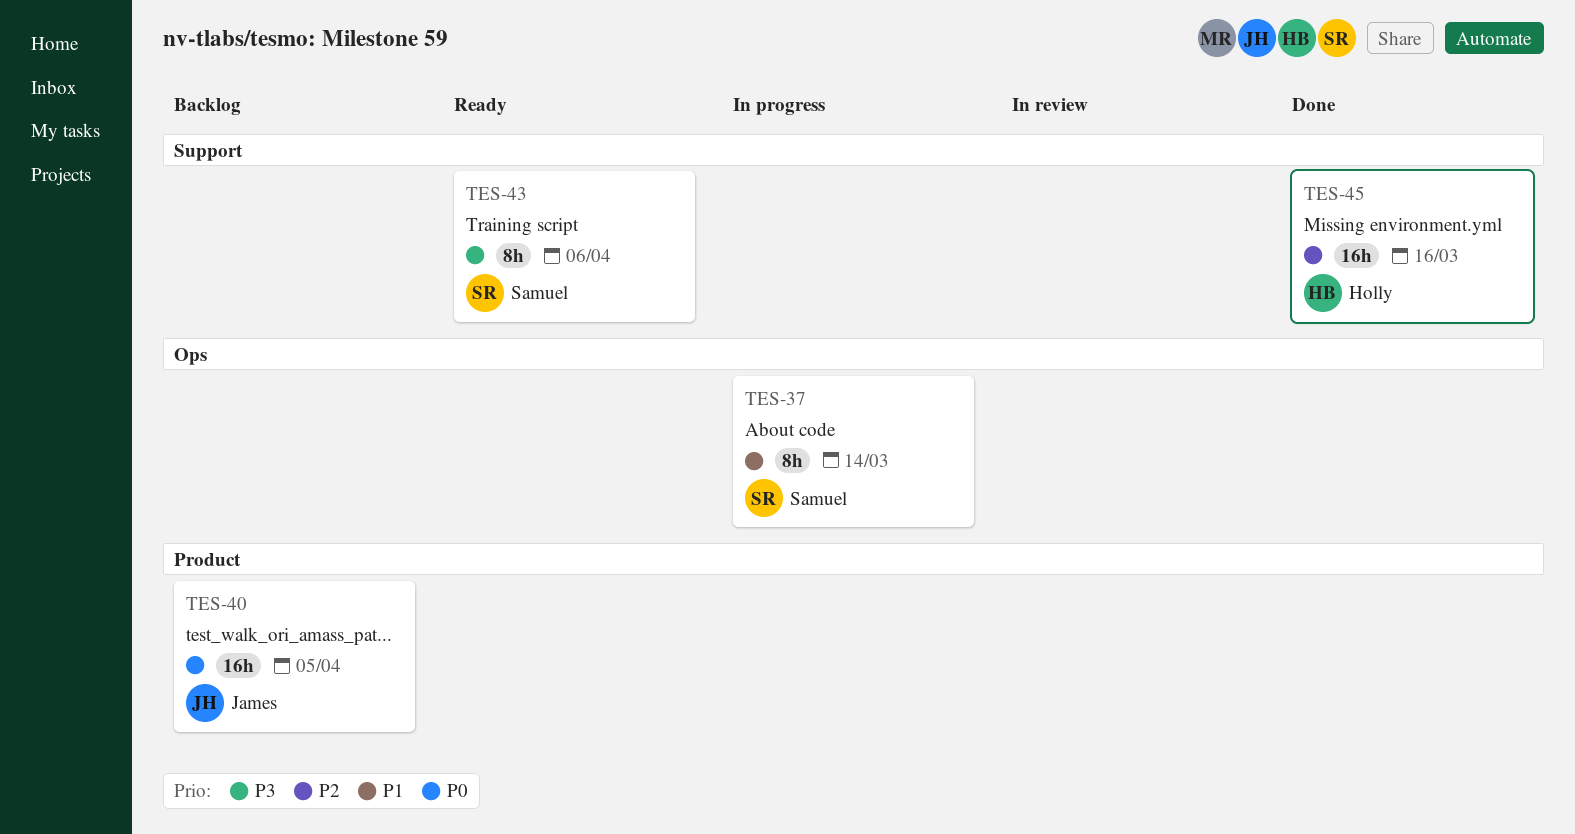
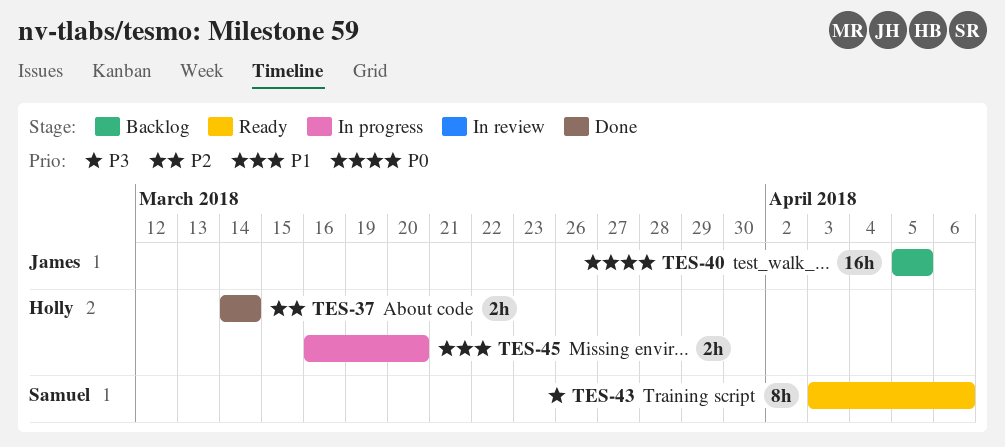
TES-37, status: In progress -> Done
TES-37, owner: Samuel -> Holly
TES-37, priority: P1 -> P2
TES-37, estimate: 8h -> 2h
TES-45, status: Done -> In progress
TES-45, priority: P2 -> P1
TES-45, estimate: 16h -> 2h
TES-45, due: Mar 16 -> Mar 20

